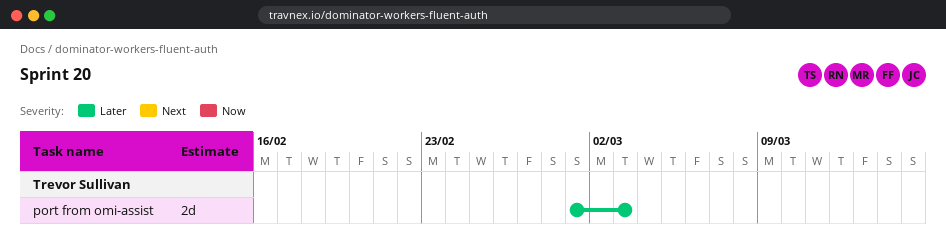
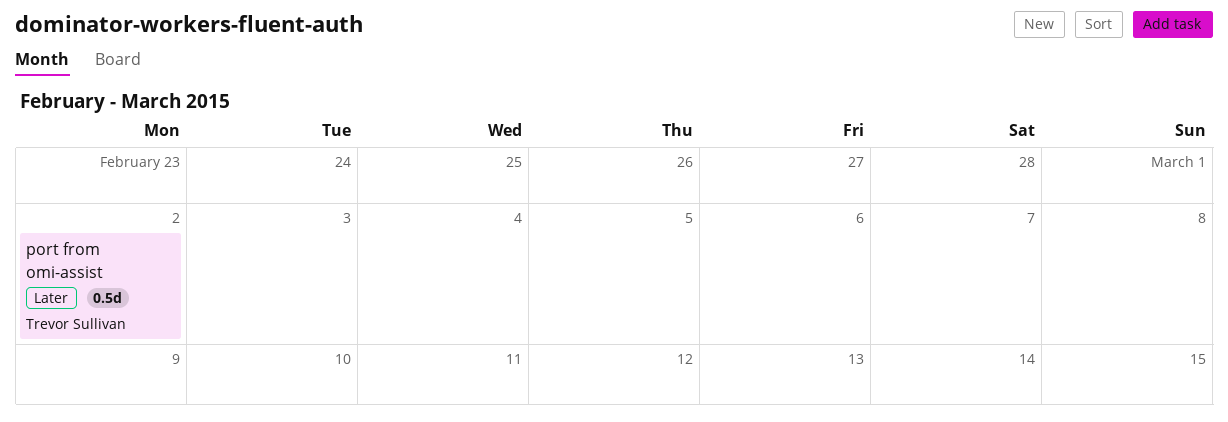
port from omi-assist, estimate: 2d -> 0.5d
port from omi-assist, due: Mar 3 -> Mar 2

